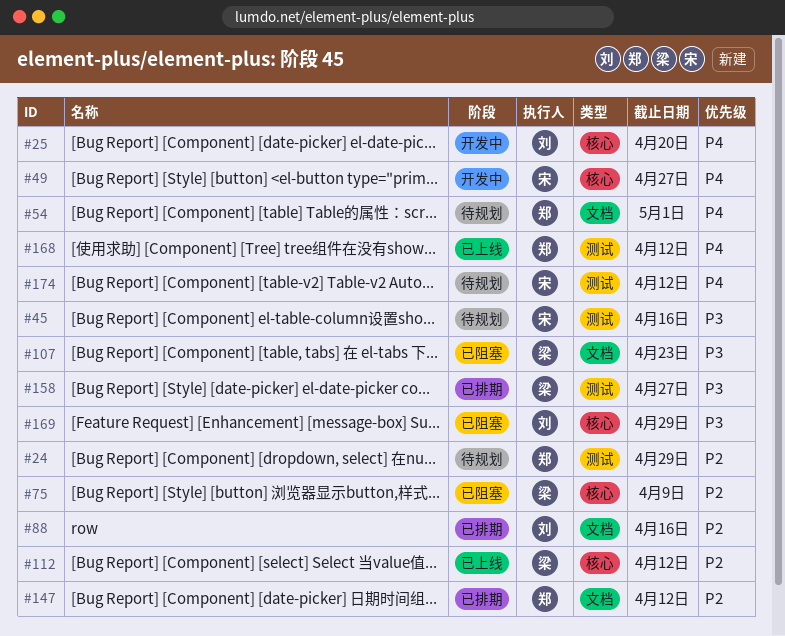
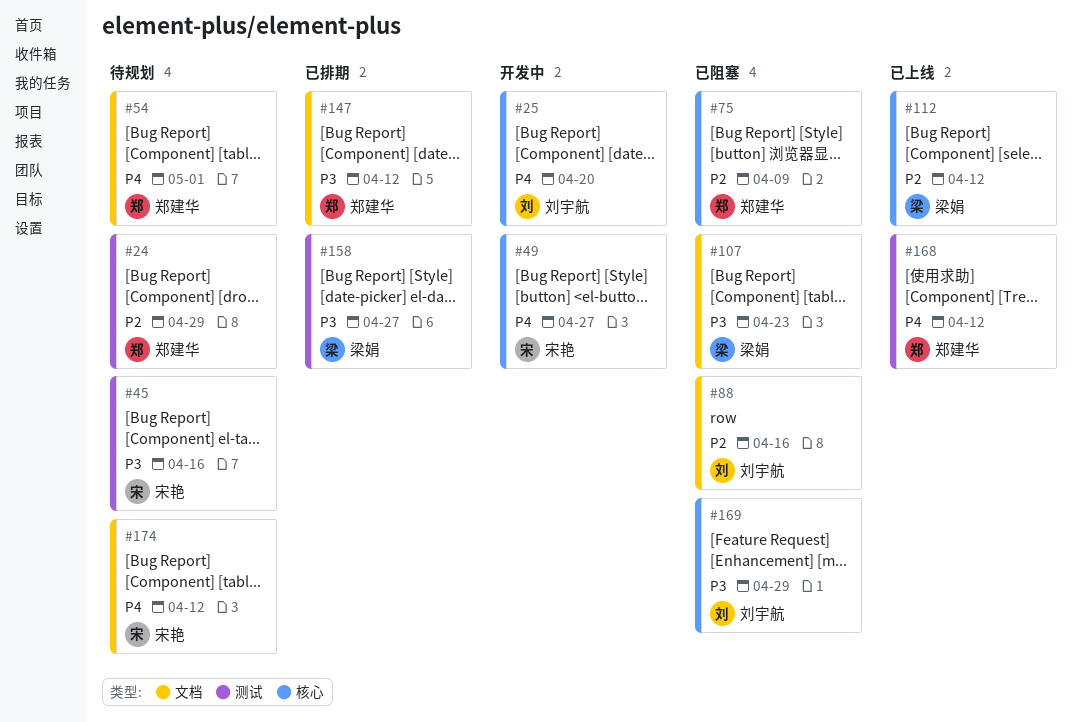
#75, owner: 梁娟 -> 郑建华
#88, status: 已排期 -> 已阻塞
#147, priority: P2 -> P3
#174, label: 测试 -> 文档

